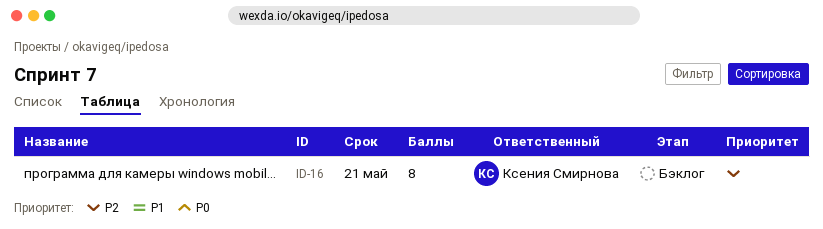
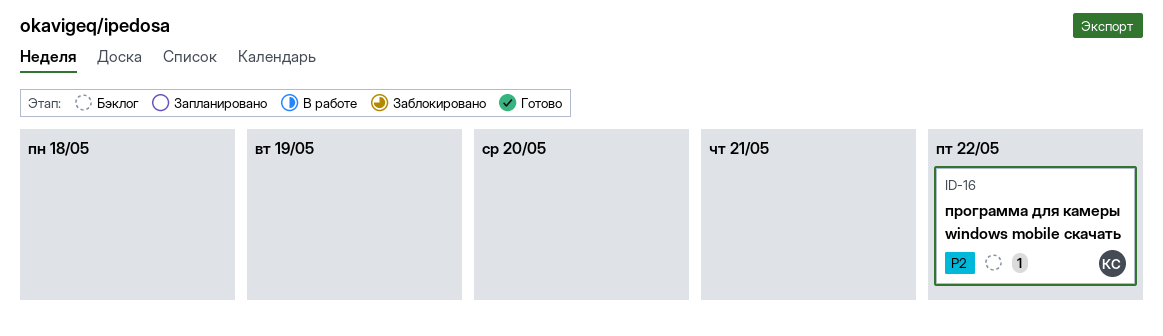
ID-16, estimate: 8 -> 1
ID-16, due: May 21 -> May 22

